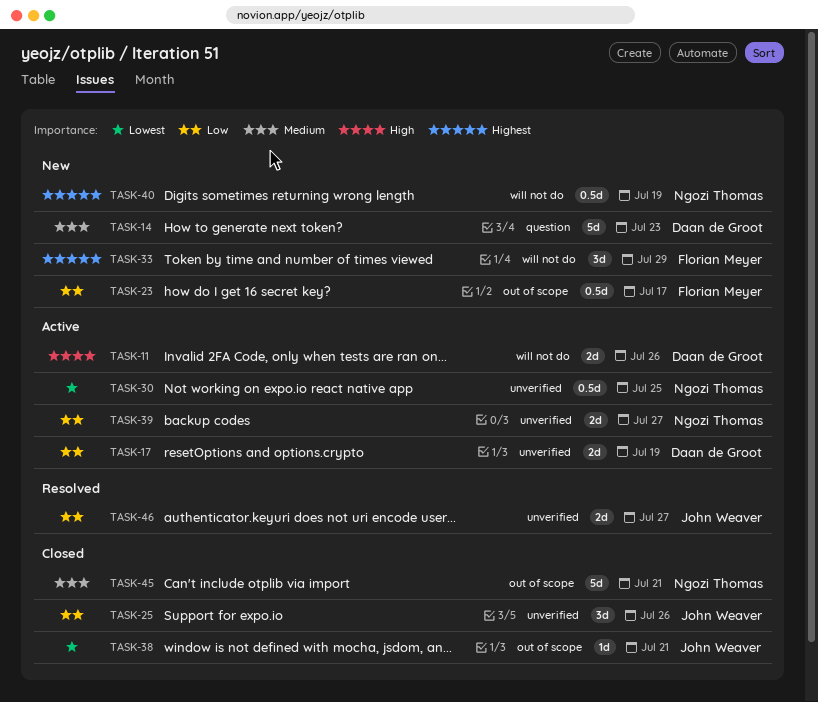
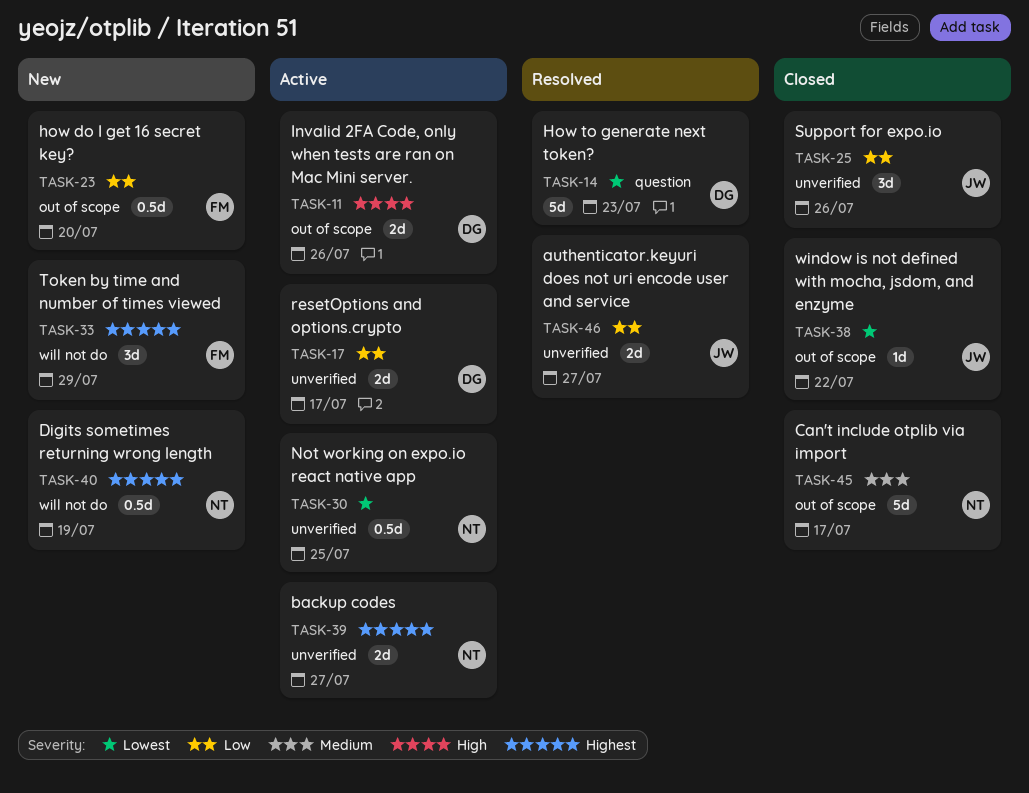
TASK-11, label: will not do -> out of scope
TASK-14, status: New -> Resolved
TASK-14, priority: Medium -> Lowest
TASK-17, due: Jul 19 -> Jul 17
TASK-23, due: Jul 17 -> Jul 20
TASK-38, due: Jul 21 -> Jul 22
TASK-39, priority: Low -> Highest
TASK-45, due: Jul 21 -> Jul 17

